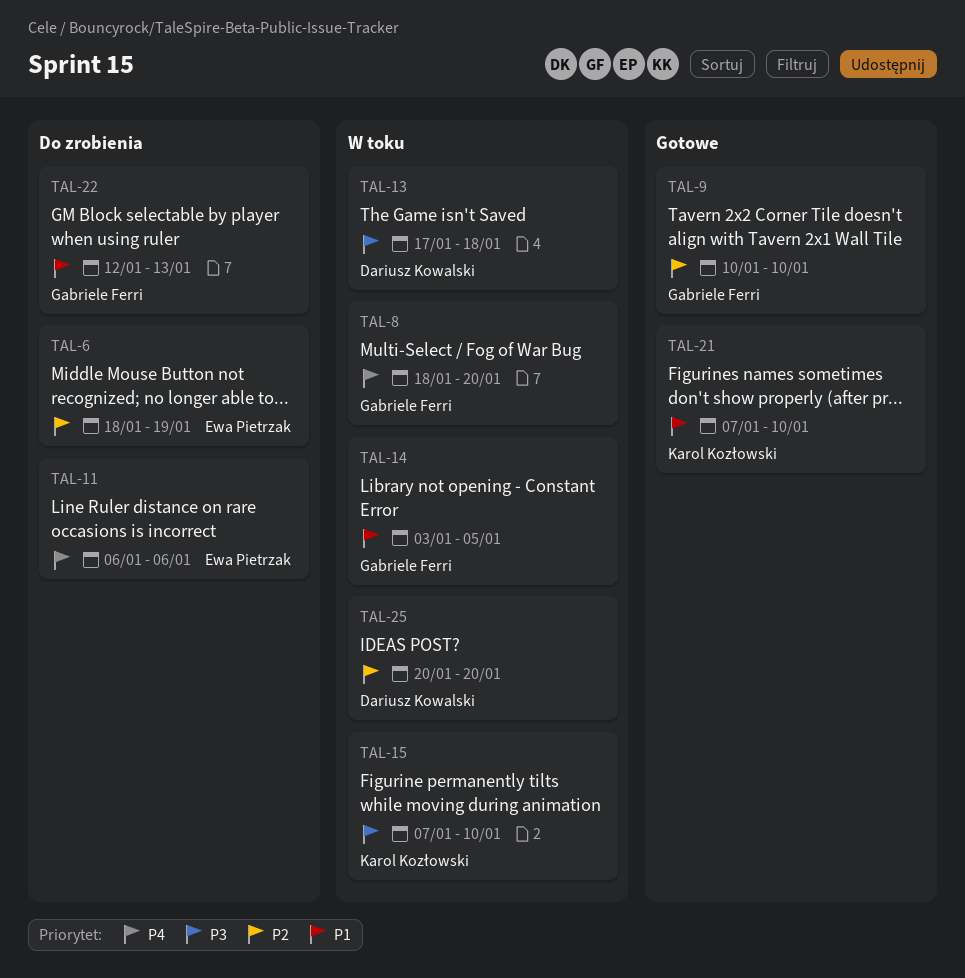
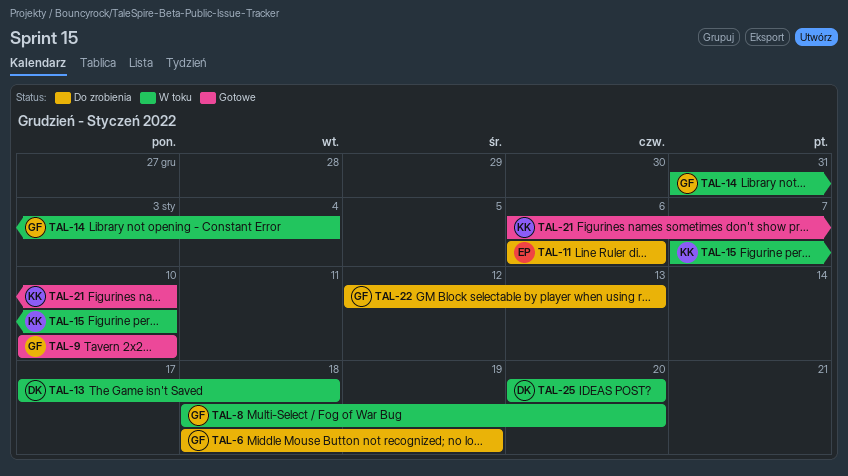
TAL-6, owner: Ewa Pietrzak -> Gabriele Ferri
TAL-14, start: Jan 3 -> Dec 31
TAL-14, due: Jan 5 -> Jan 4
TAL-21, start: Jan 7 -> Jan 6

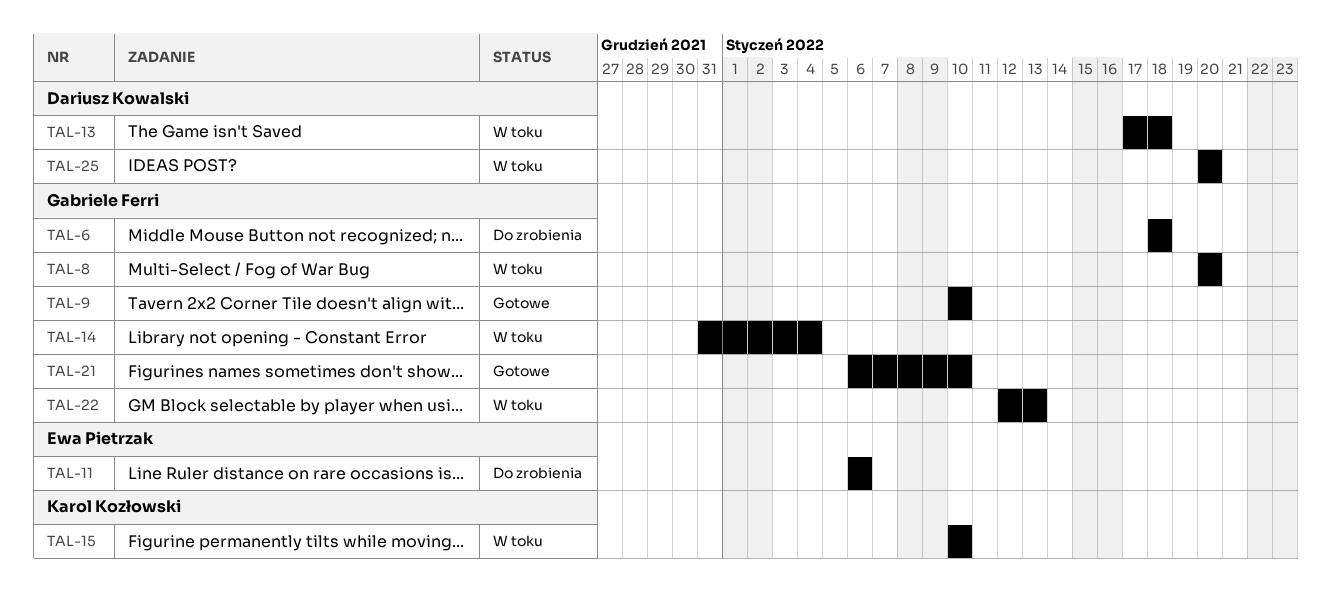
TAL-6, due: Jan 19 -> Jan 18
TAL-8, start: Jan 18 -> Jan 20
TAL-15, start: Jan 7 -> Jan 10
TAL-21, owner: Karol Kozłowski -> Gabriele Ferri
TAL-22, status: Do zrobienia -> W toku

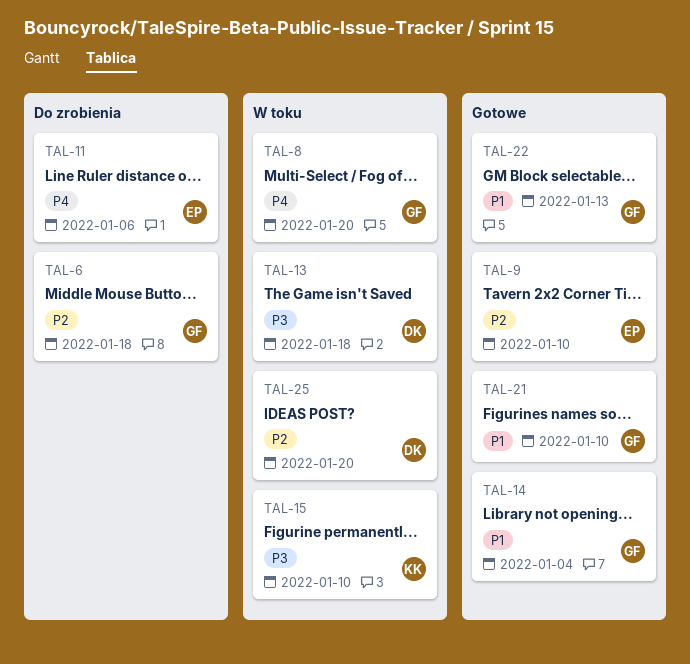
TAL-9, owner: Gabriele Ferri -> Ewa Pietrzak
TAL-14, status: W toku -> Gotowe
TAL-22, status: W toku -> Gotowe

